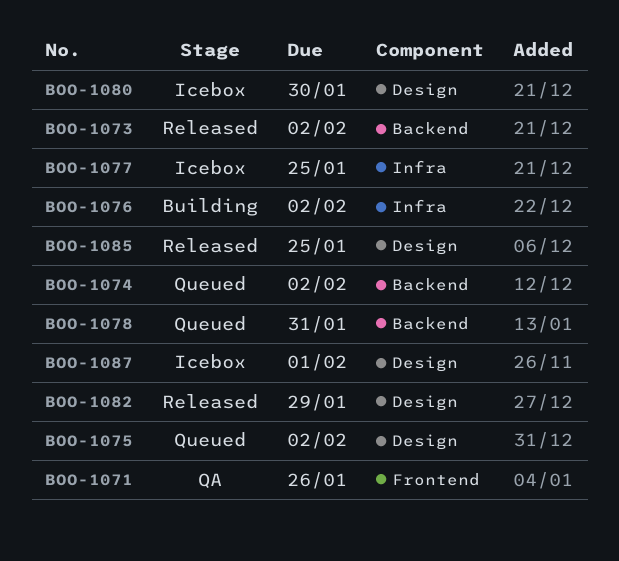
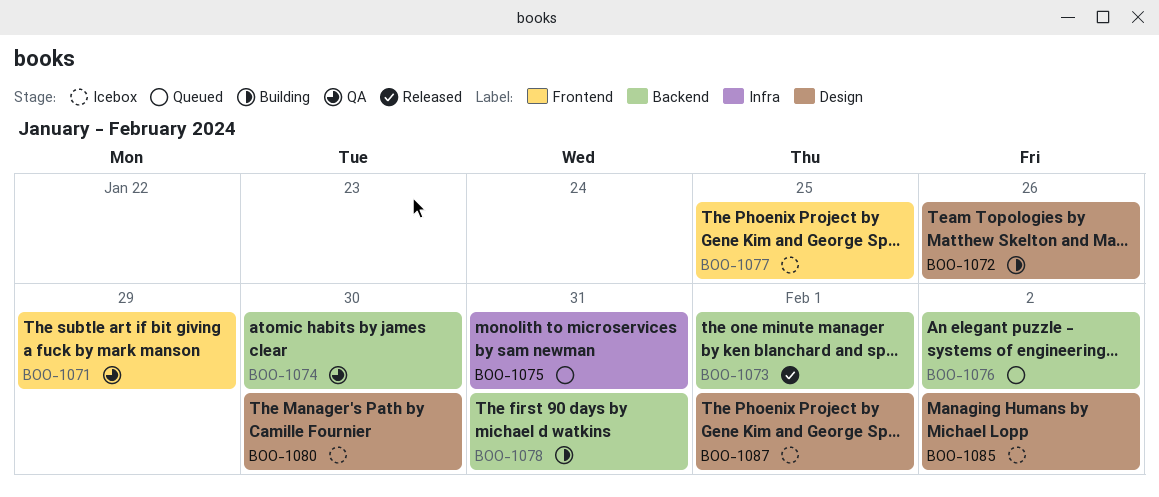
BOO-1071, due: Jan 26 -> Jan 29
BOO-1072: none -> present
BOO-1073, due: Feb 2 -> Feb 1
BOO-1074, status: Queued -> QA
BOO-1074, due: Feb 2 -> Jan 30
BOO-1075, label: Design -> Infra
BOO-1075, due: Feb 2 -> Jan 31
BOO-1076, status: Building -> Queued
BOO-1076, label: Infra -> Backend
BOO-1077, label: Infra -> Frontend
BOO-1078, status: Queued -> Building
BOO-1082: present -> none
BOO-1085, status: Released -> Icebox
BOO-1085, due: Jan 25 -> Feb 2

